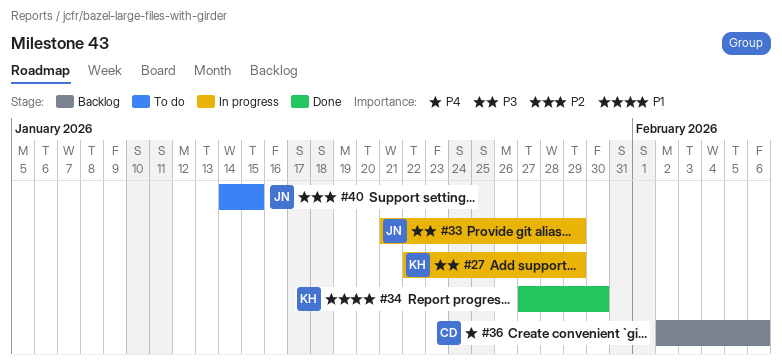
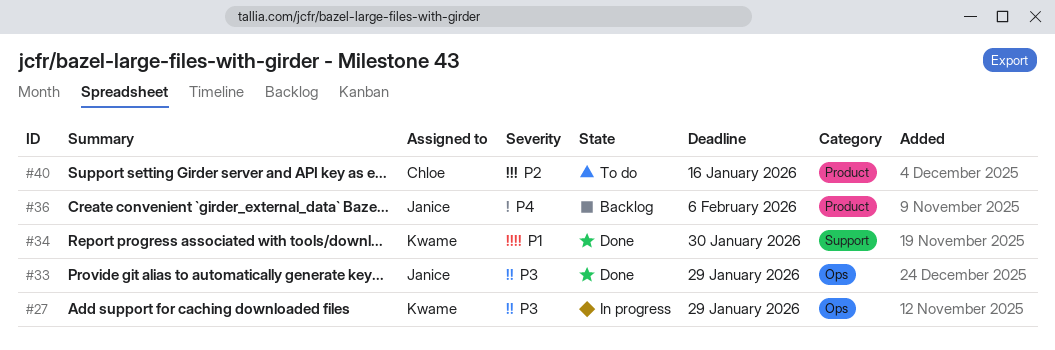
#33, status: In progress -> Done
#36, owner: Chloe -> Janice
#40, owner: Janice -> Chloe
#40, due: Jan 15 -> Jan 16

